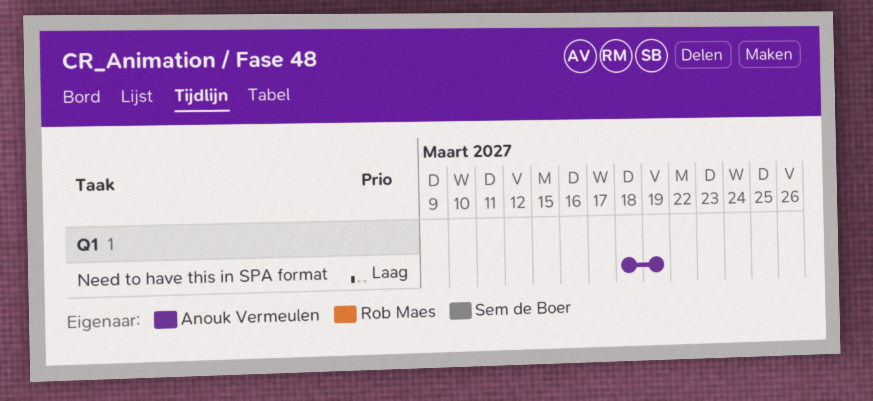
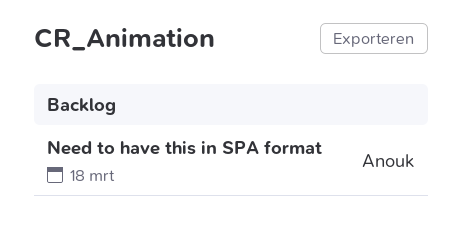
Need to have this in SPA format, due: Mar 19 -> Mar 18

